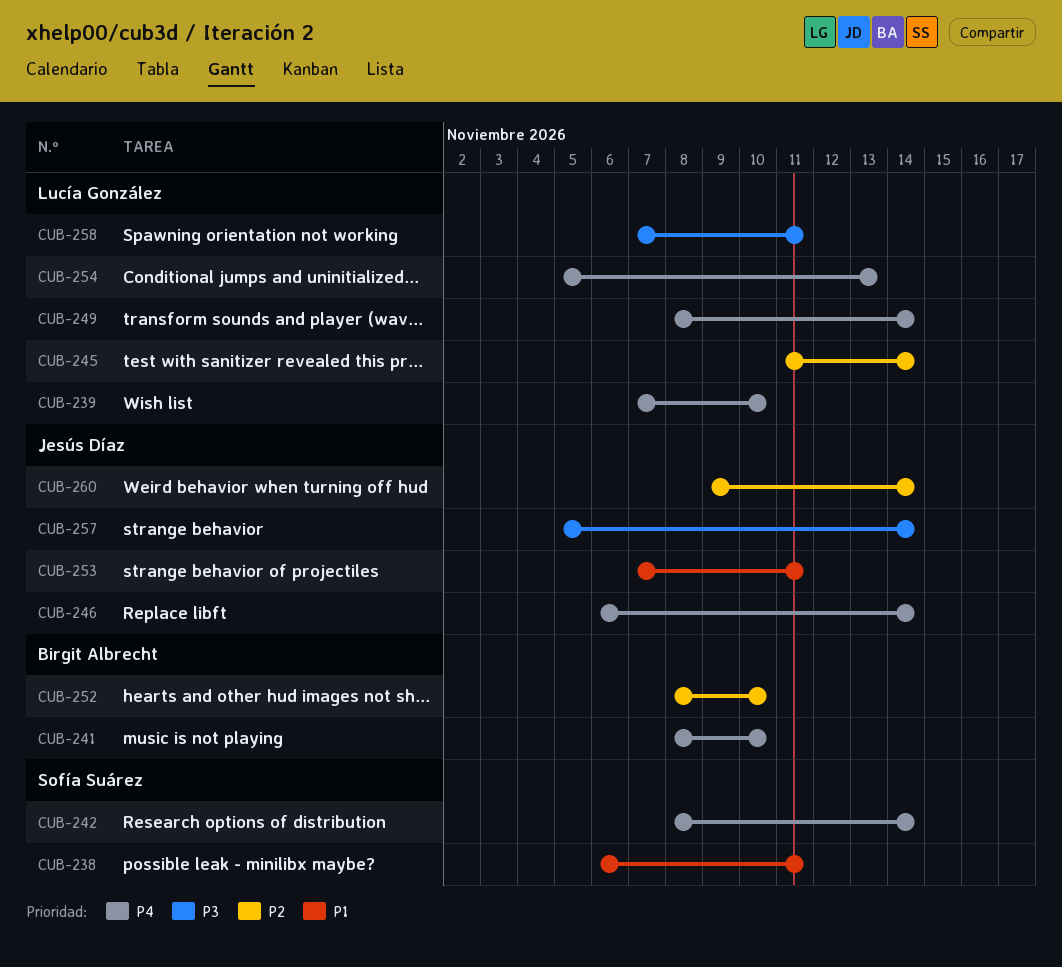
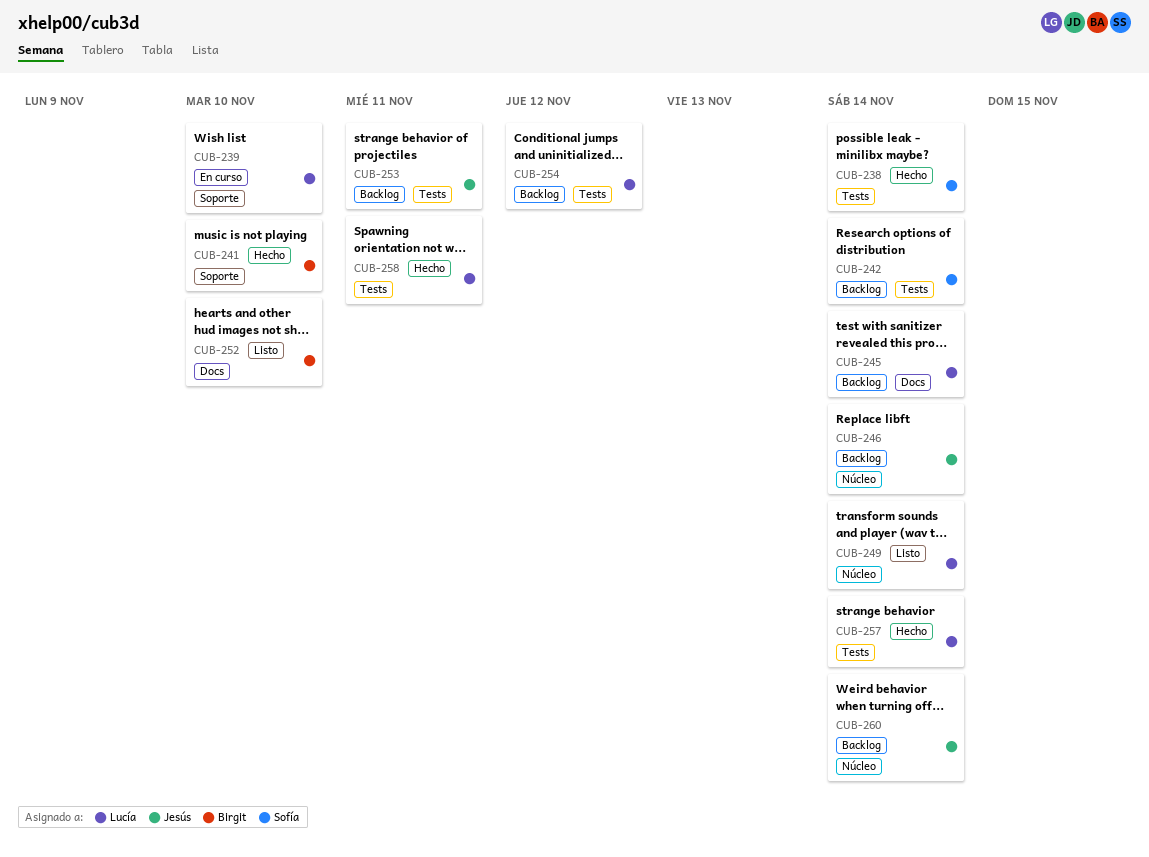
CUB-238, due: Nov 11 -> Nov 14
CUB-254, due: Nov 13 -> Nov 12
CUB-257, owner: Jesús Díaz -> Lucía González

